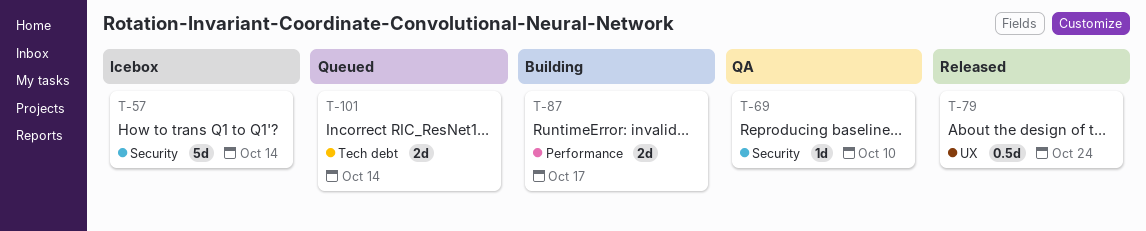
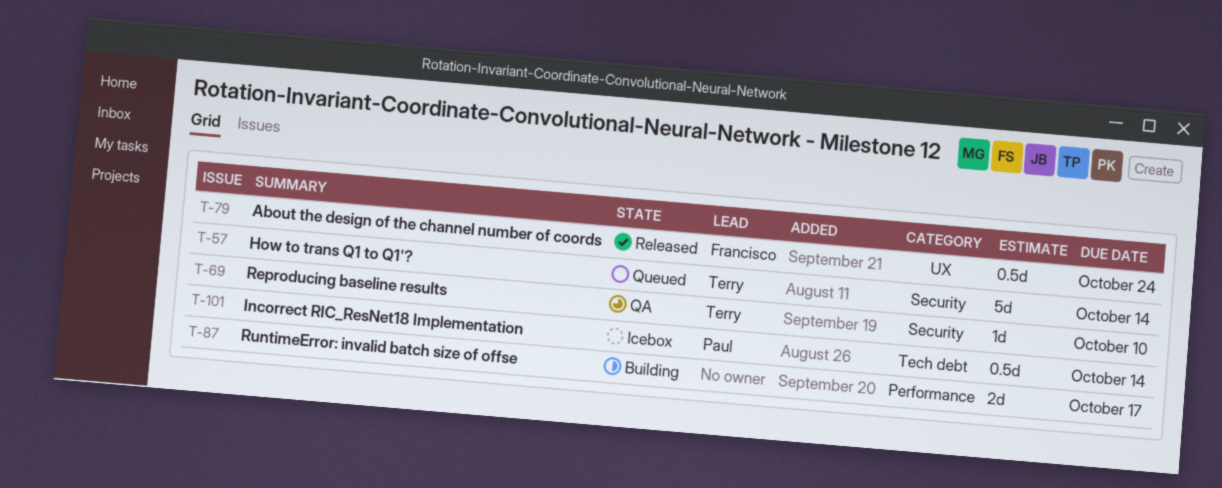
T-57, status: Icebox -> Queued
T-101, status: Queued -> Icebox
T-101, estimate: 2d -> 0.5d

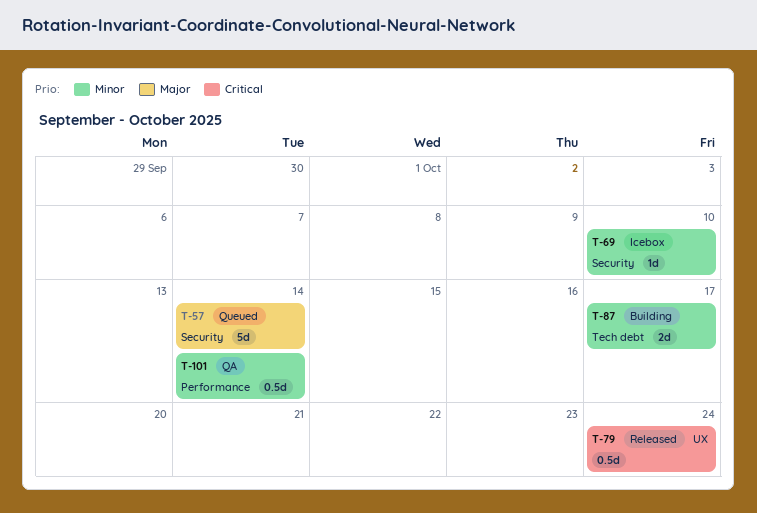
T-69, status: QA -> Icebox
T-87, label: Performance -> Tech debt
T-101, status: Icebox -> QA
T-101, label: Tech debt -> Performance

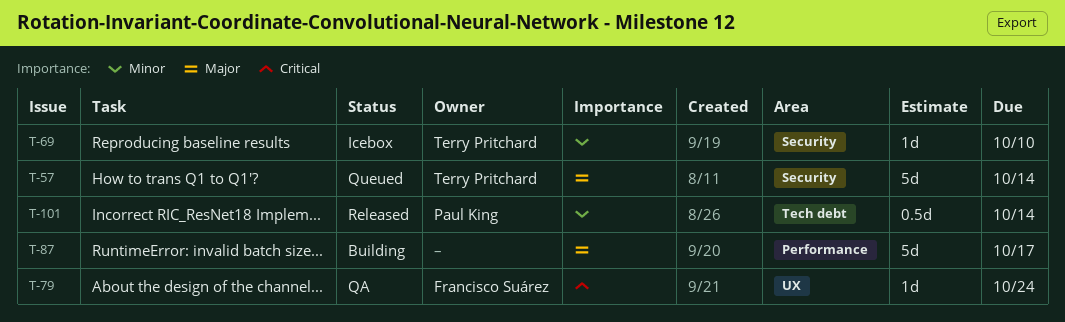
T-79, status: Released -> QA
T-79, estimate: 0.5d -> 1d
T-87, priority: Minor -> Major
T-87, label: Tech debt -> Performance
T-87, estimate: 2d -> 5d
T-101, status: QA -> Released
T-101, label: Performance -> Tech debt

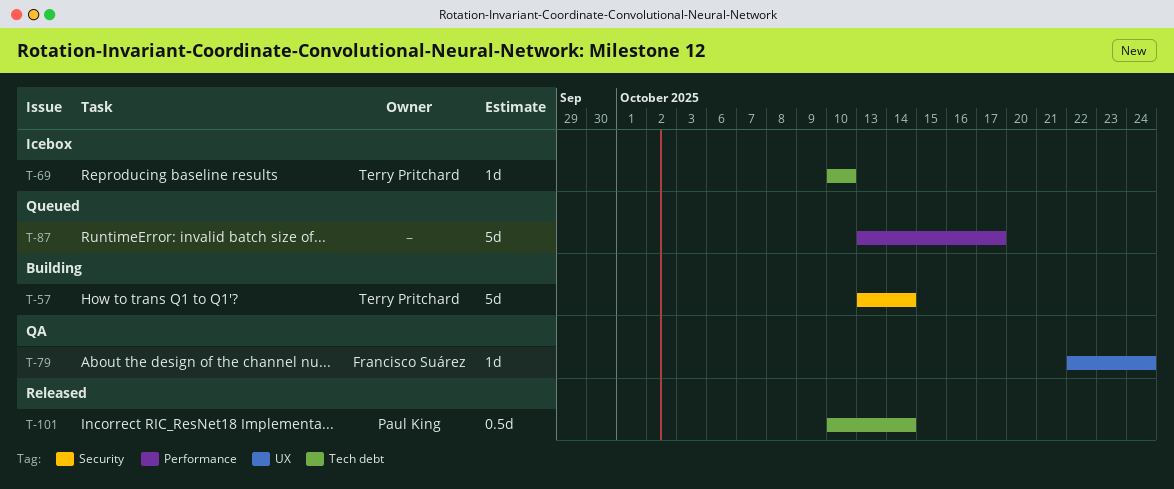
T-57, status: Queued -> Building
T-69, label: Security -> Tech debt
T-87, status: Building -> Queued

